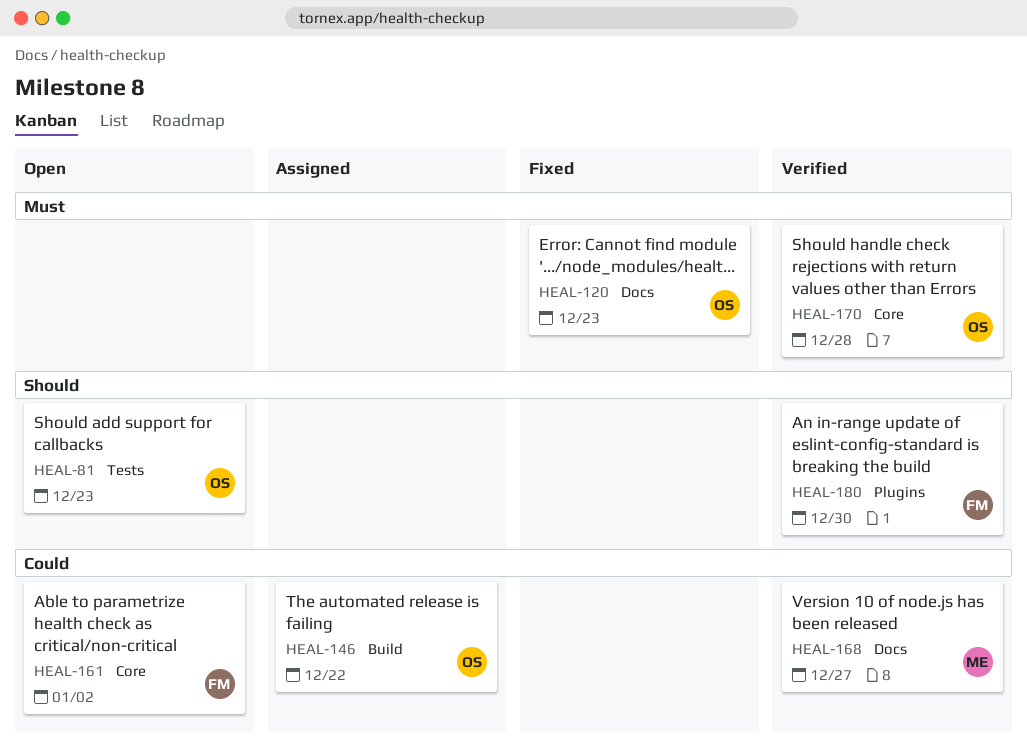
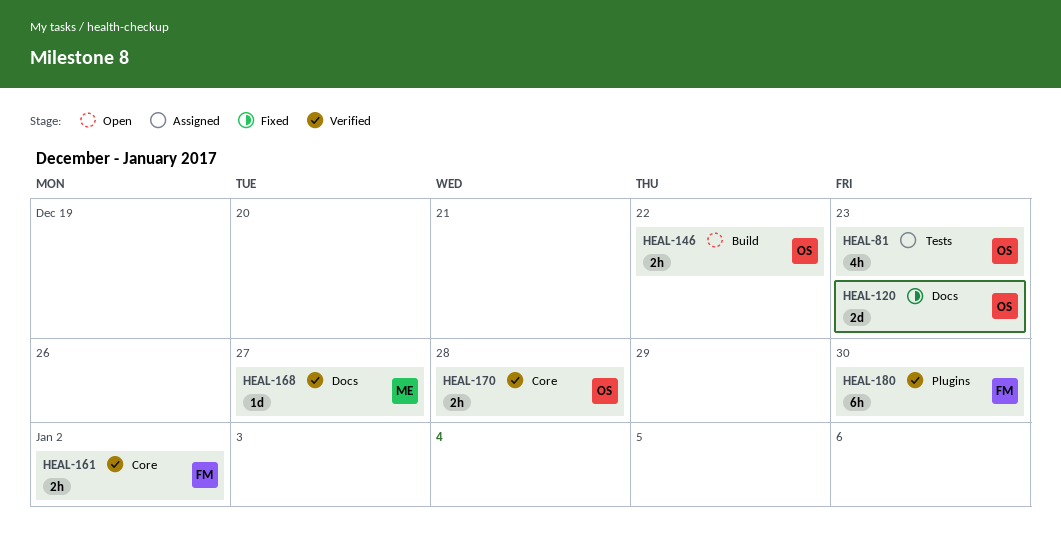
HEAL-81, status: Open -> Assigned
HEAL-146, status: Assigned -> Open
HEAL-161, status: Open -> Verified

